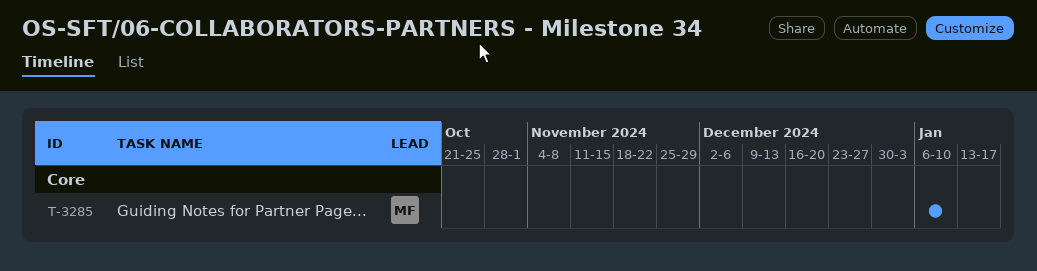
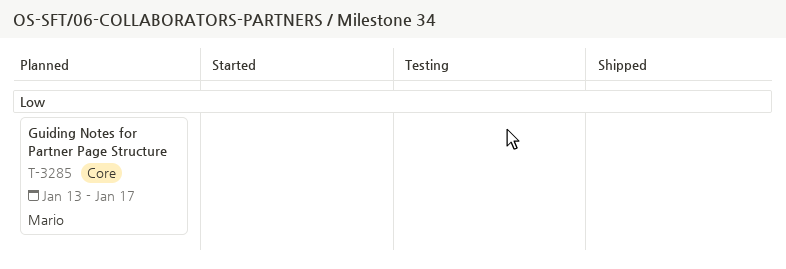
T-3285, start: Jan 6 -> Jan 13
T-3285, due: Jan 10 -> Jan 17

